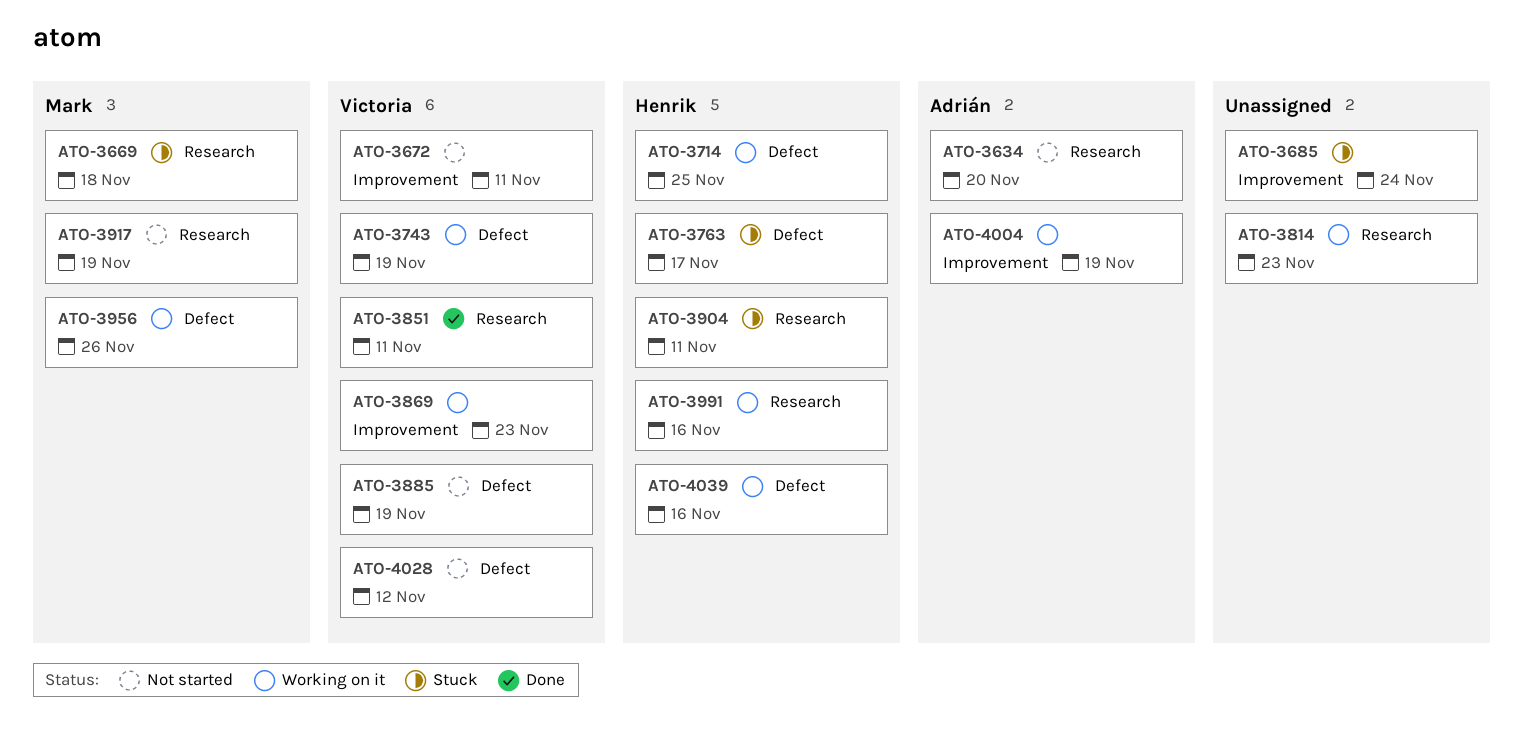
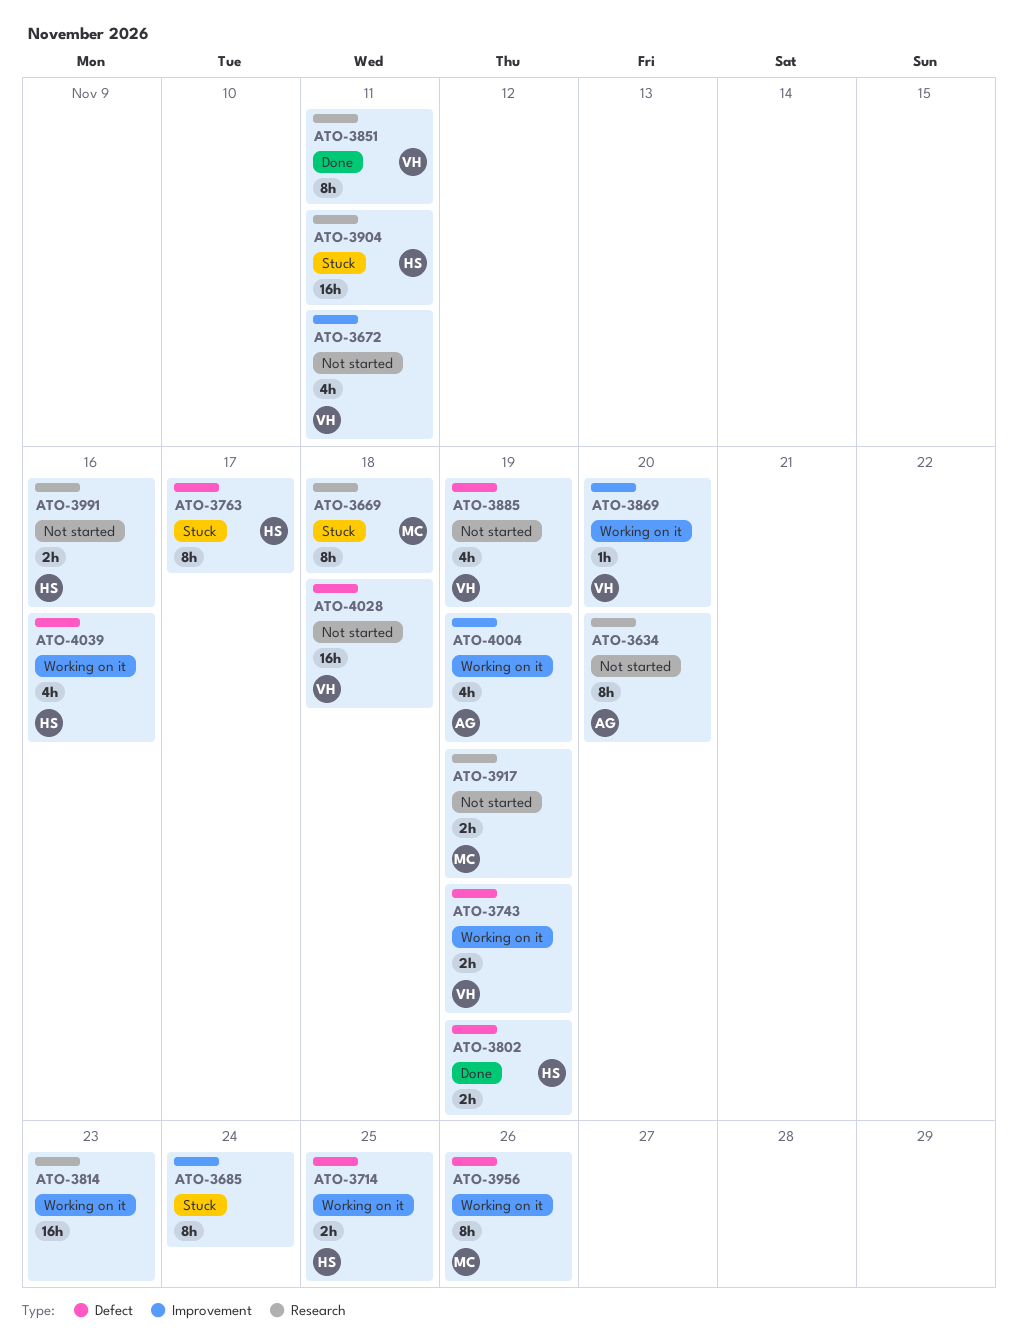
ATO-3802: none -> present
ATO-3869, due: Nov 23 -> Nov 20
ATO-3991, status: Working on it -> Not started
ATO-4028, due: Nov 12 -> Nov 18

